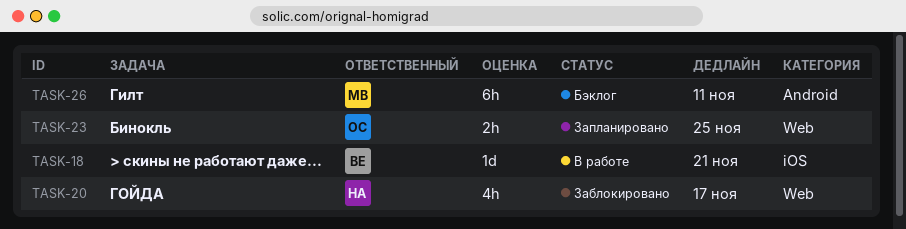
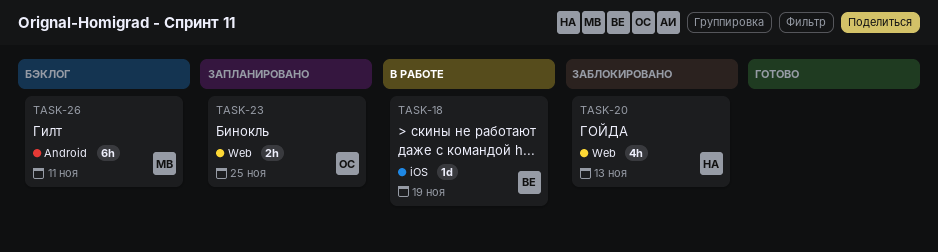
TASK-18, due: Nov 21 -> Nov 19
TASK-20, due: Nov 17 -> Nov 13

